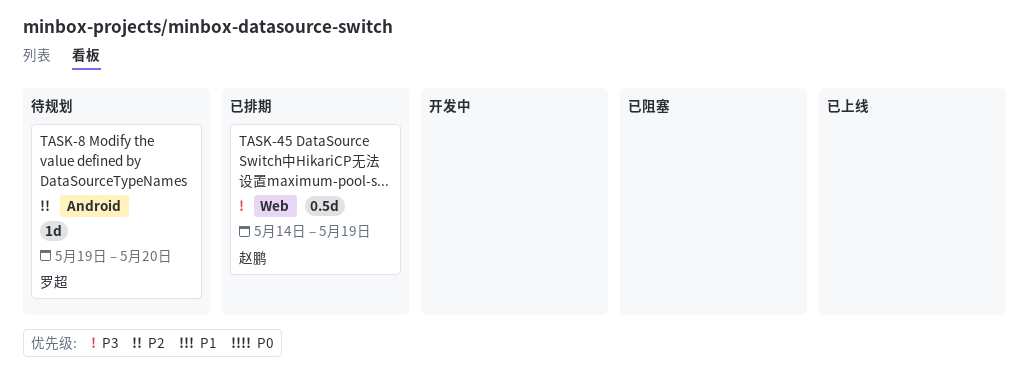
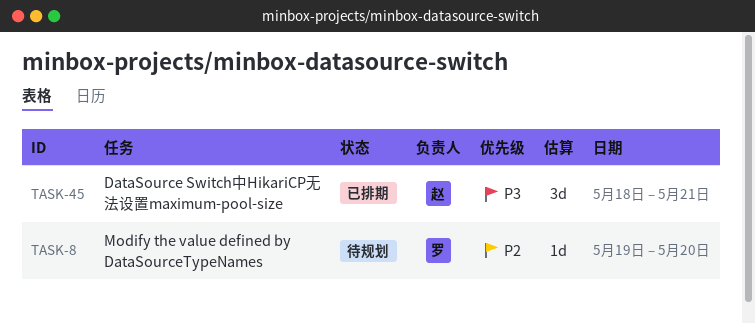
TASK-45, estimate: 0.5d -> 3d
TASK-45, start: May 14 -> May 18
TASK-45, due: May 19 -> May 21

